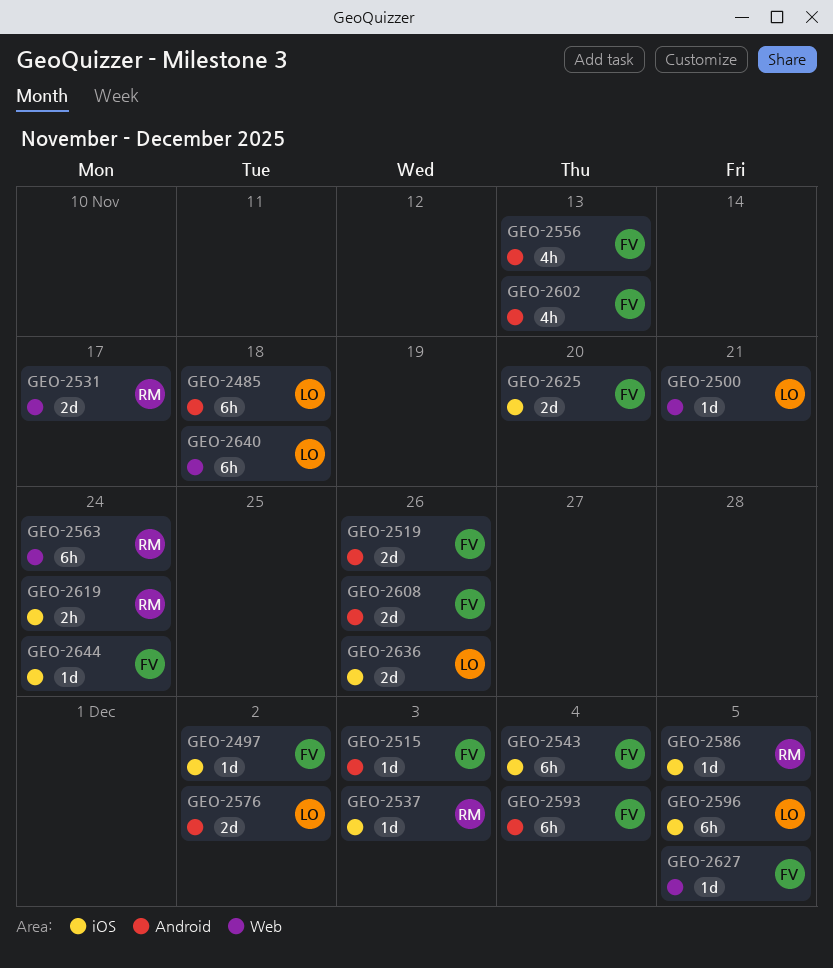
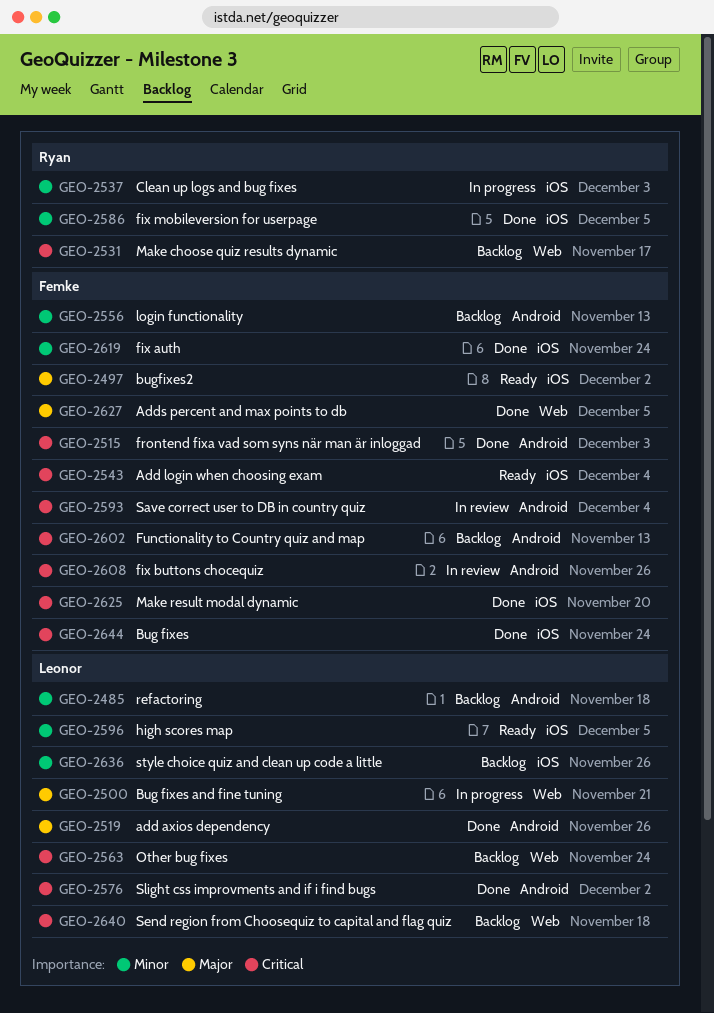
GEO-2519, owner: Femke -> Leonor
GEO-2563, owner: Ryan -> Leonor
GEO-2619, owner: Ryan -> Femke

